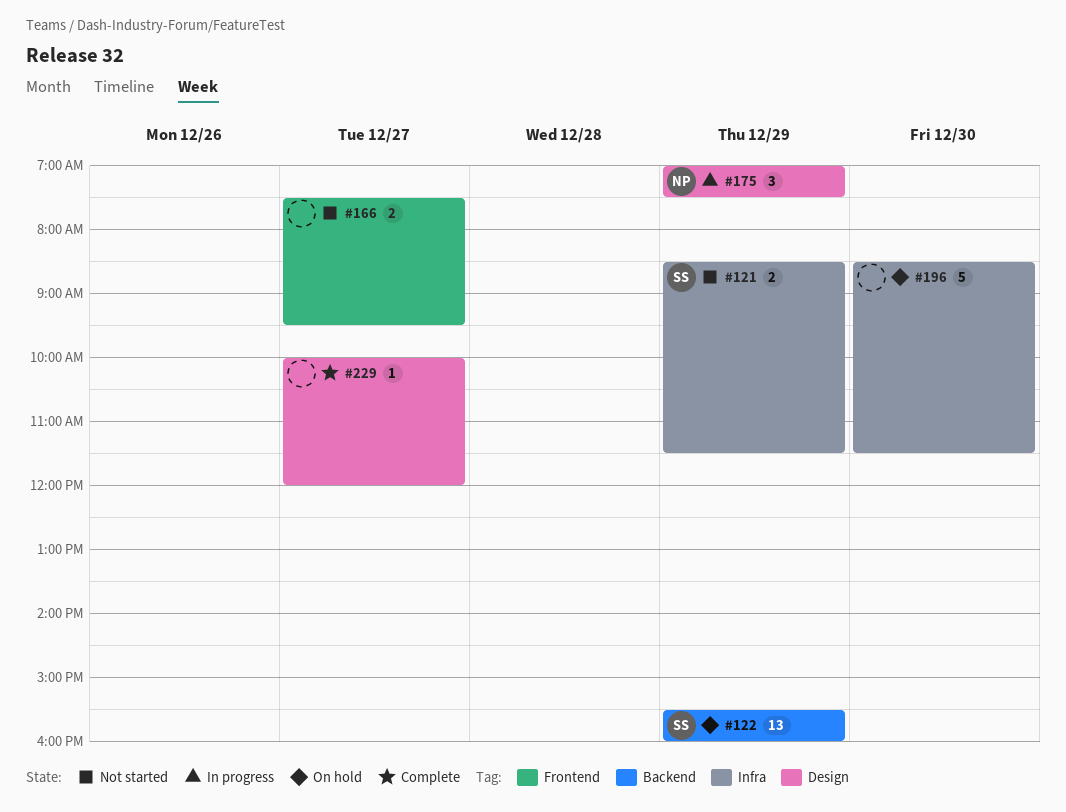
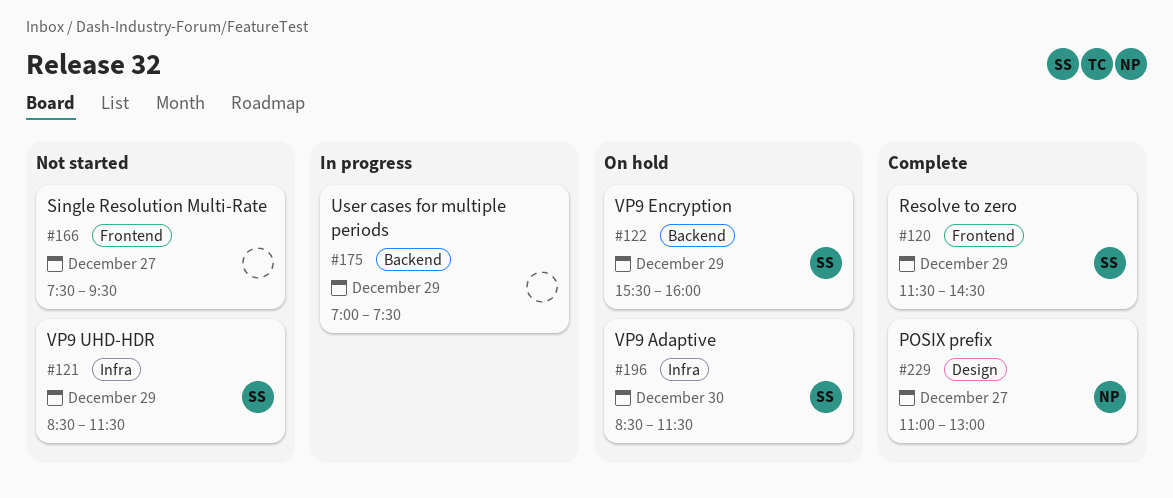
#120: none -> present
#175, owner: NP -> none
#175, label: Design -> Backend
#196, owner: none -> SS
#229, owner: none -> NP
#229, begins: 10:00 -> 11:00
#229, ends: 12:00 -> 13:00

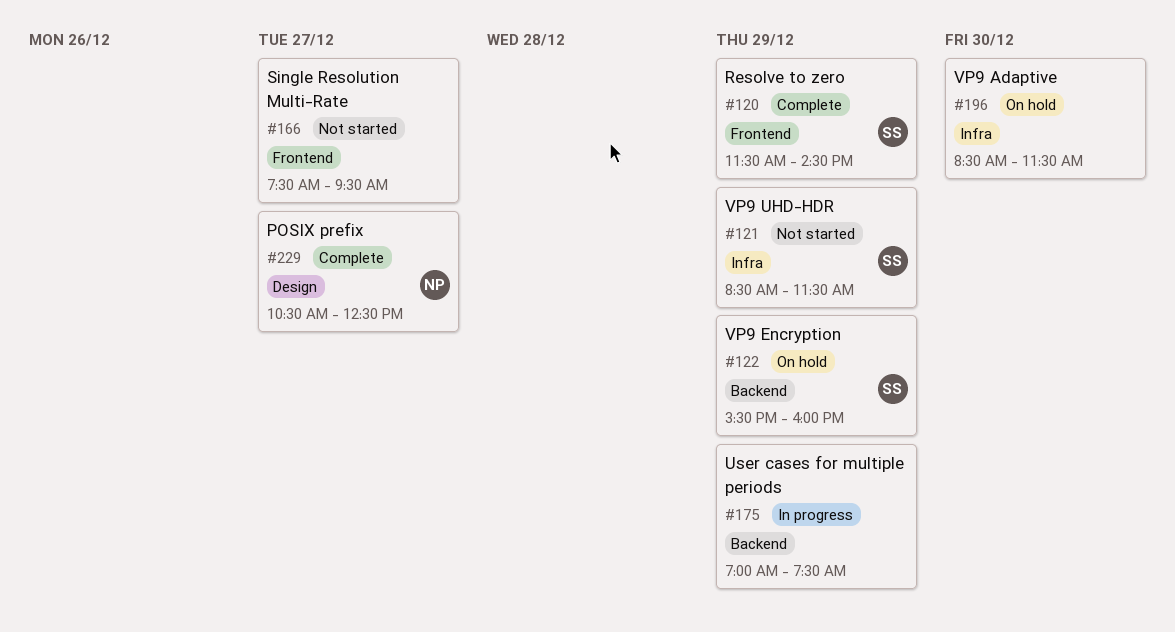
#196, owner: SS -> none
#229, begins: 11:00 -> 10:30
#229, ends: 13:00 -> 12:30

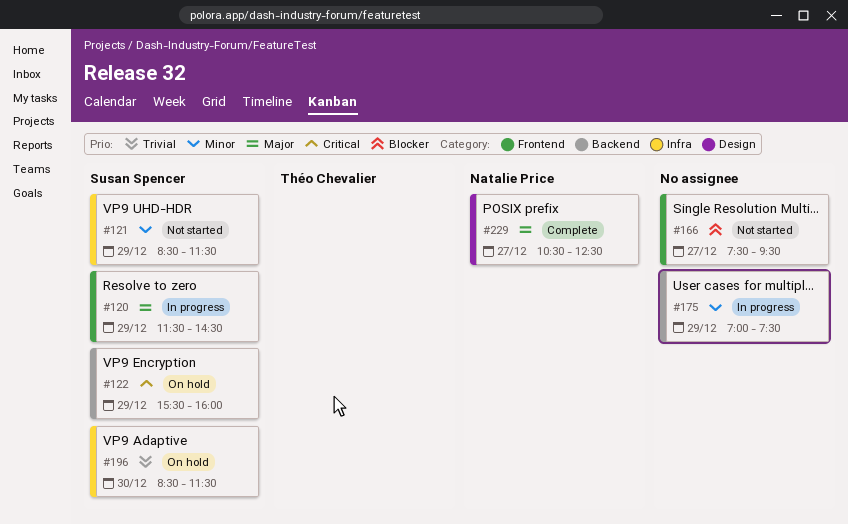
#120, status: Complete -> In progress
#196, owner: none -> Susan Spencer

